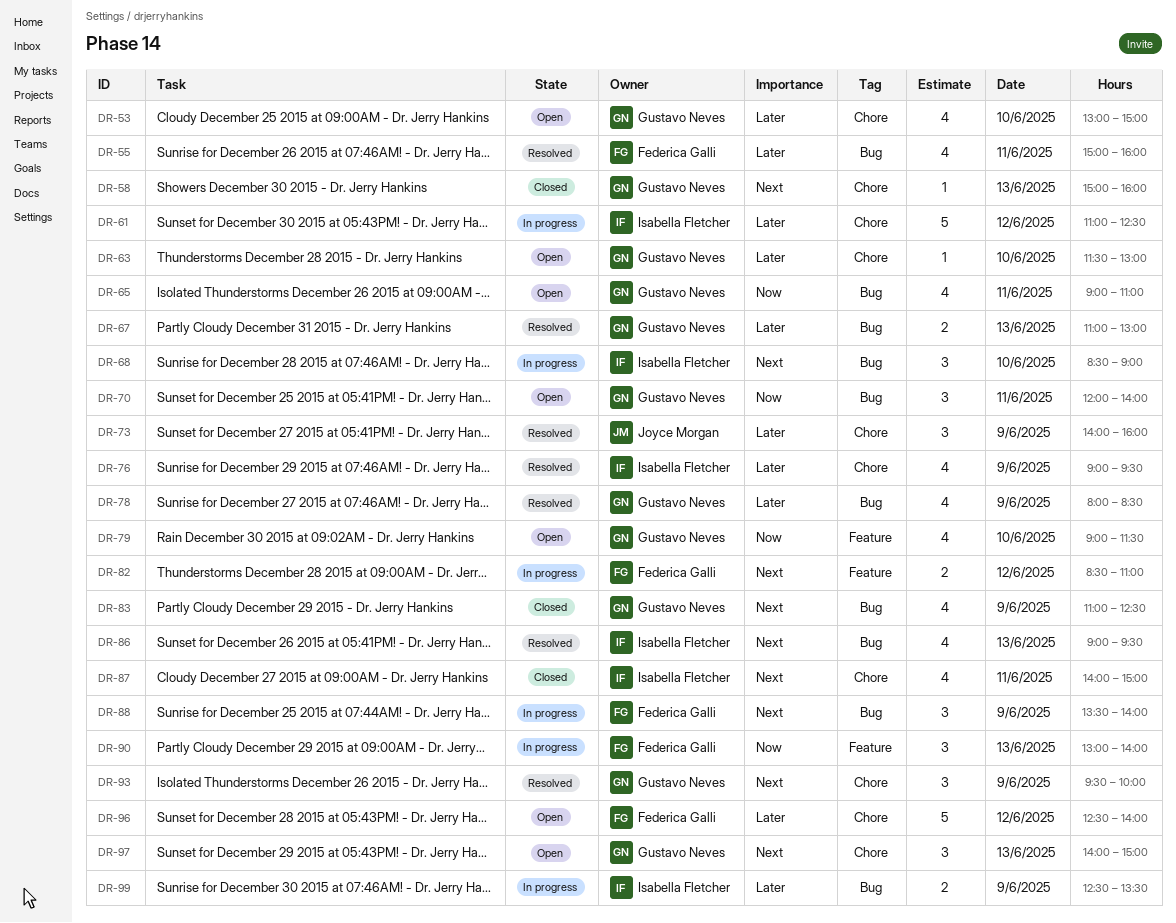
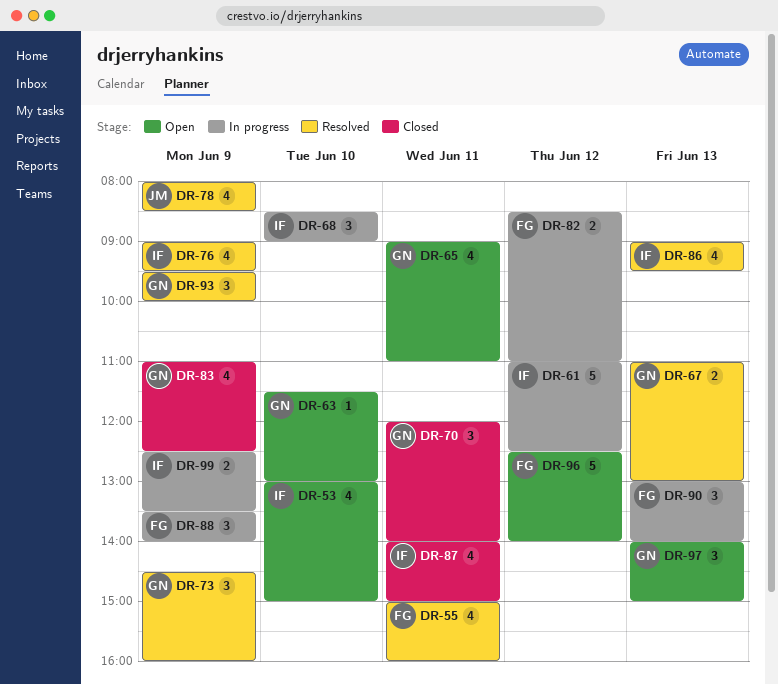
DR-53, owner: Gustavo Neves -> Isabella Fletcher
DR-58: present -> none
DR-70, status: Open -> Closed
DR-73, owner: Joyce Morgan -> Gustavo Neves
DR-73, begins: 14:00 -> 14:30
DR-78, owner: Gustavo Neves -> Joyce Morgan
DR-79: present -> none

